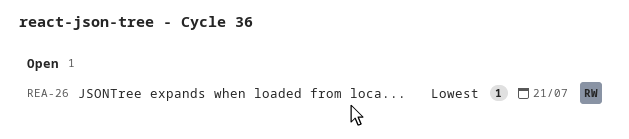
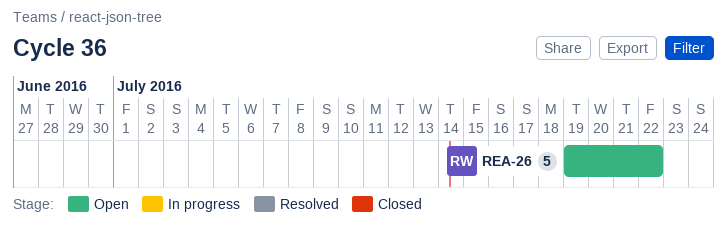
REA-26, estimate: 1 -> 5
REA-26, due: Jul 21 -> Jul 22

